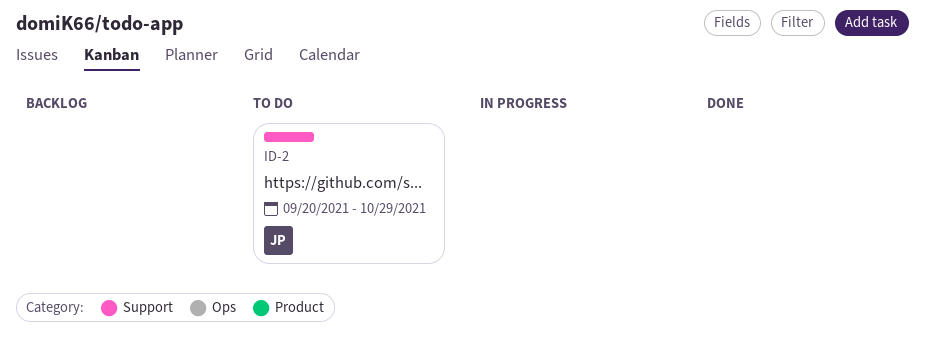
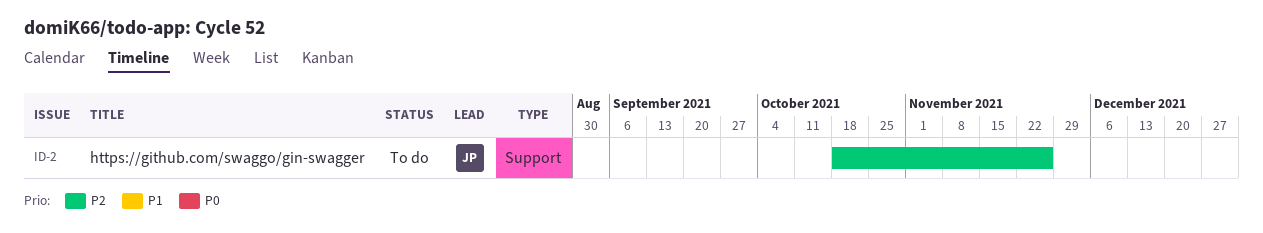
ID-2, start: Sep 20 -> Oct 18
ID-2, due: Oct 29 -> Nov 26

